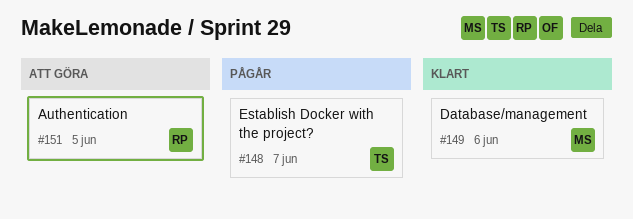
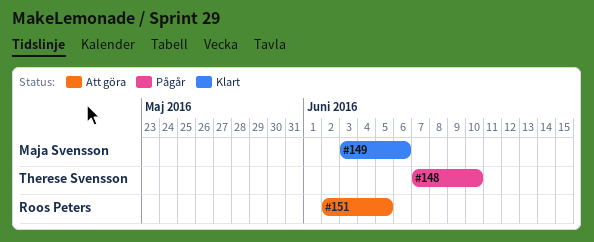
#148, due: Jun 7 -> Jun 10

